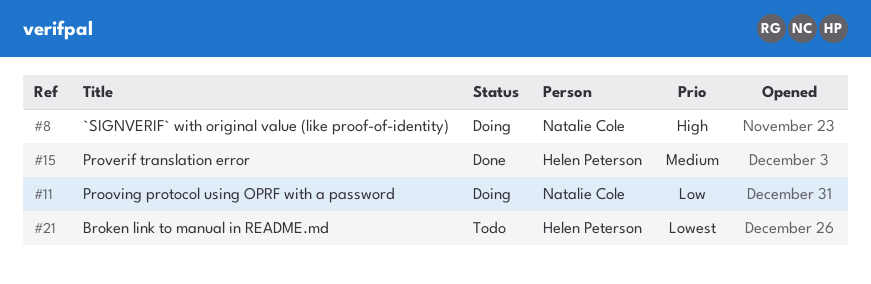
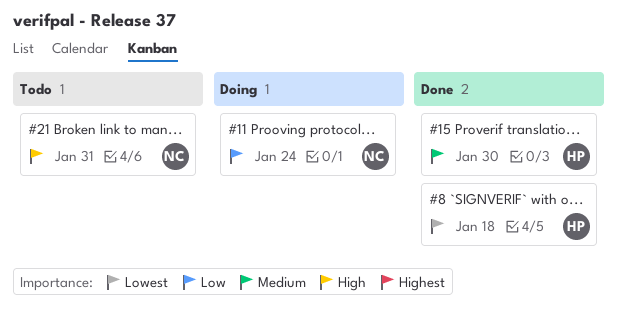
#8, status: Doing -> Done
#8, owner: Natalie Cole -> Helen Peterson
#8, priority: High -> Lowest
#21, owner: Helen Peterson -> Natalie Cole
#21, priority: Lowest -> High

